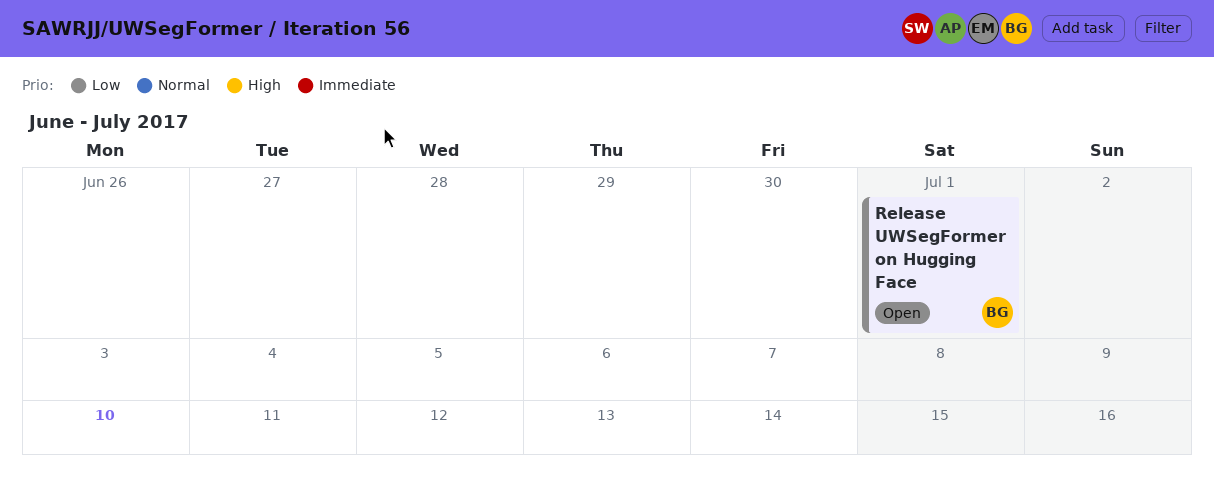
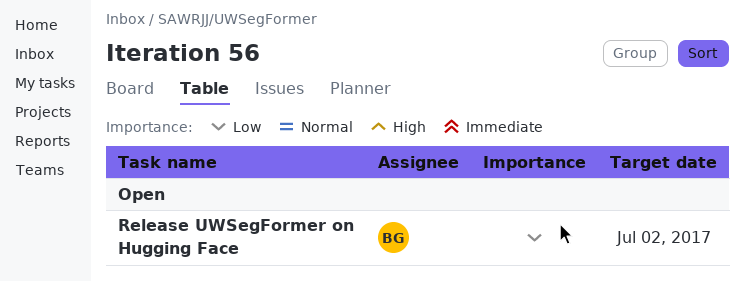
Release UWSegFormer on Hugging Face, due: Jul 1 -> Jul 2

